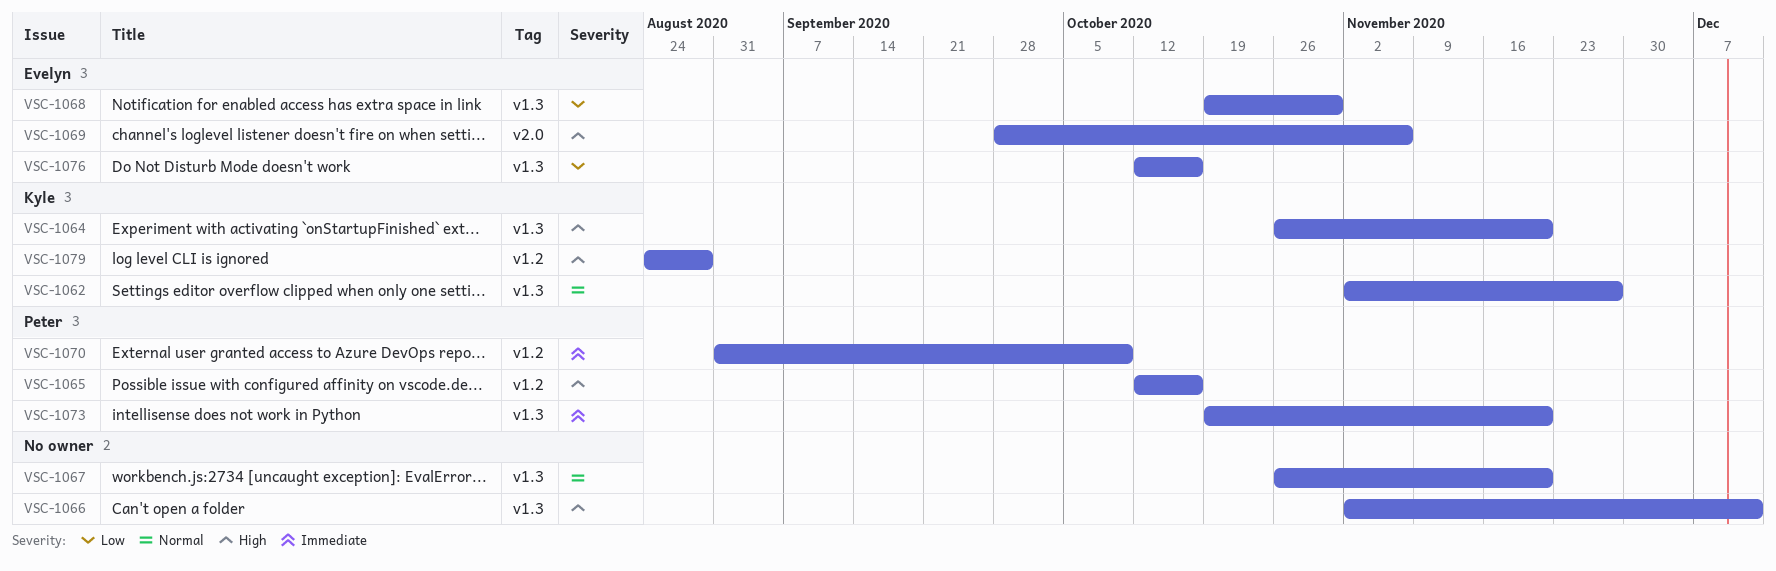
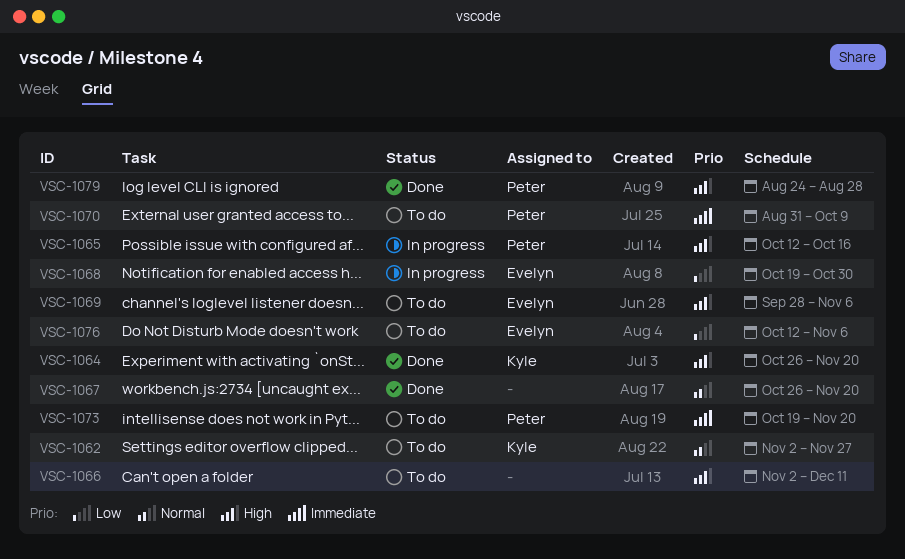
VSC-1076, due: Oct 16 -> Nov 6
VSC-1079, owner: Kyle -> Peter

